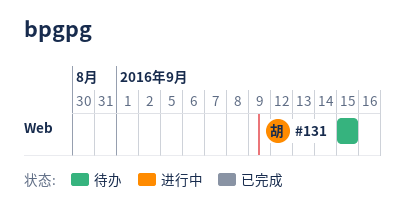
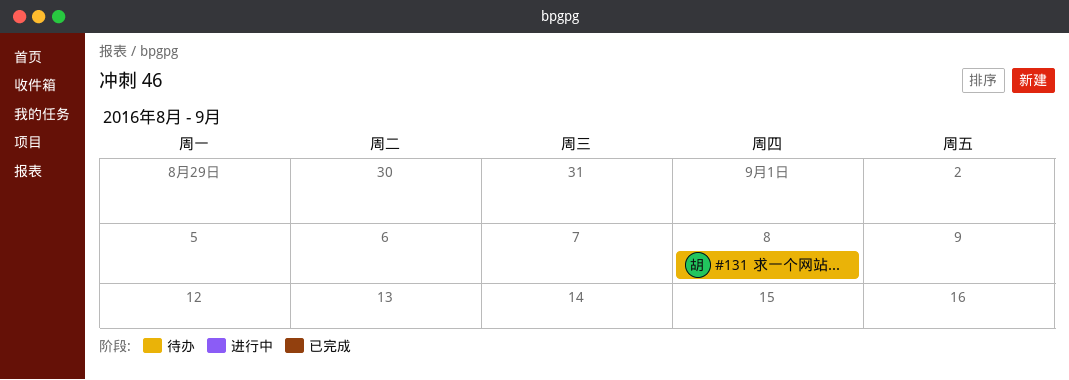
#131, start: Sep 15 -> Sep 8
#131, due: Sep 15 -> Sep 8

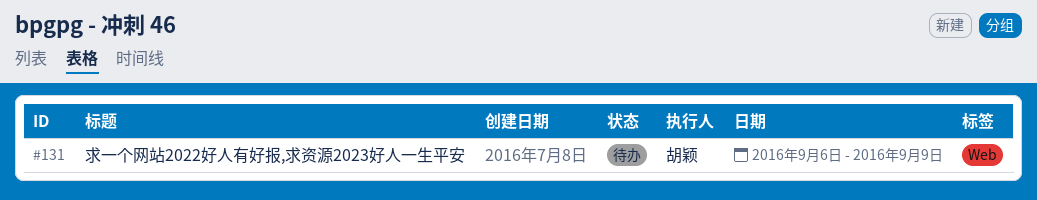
#131, start: Sep 8 -> Sep 6
#131, due: Sep 8 -> Sep 9

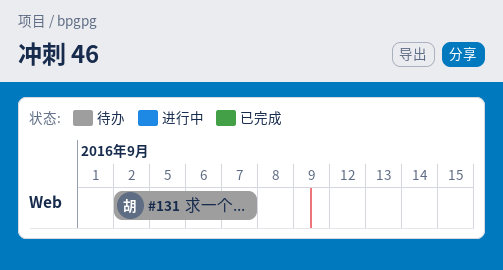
#131, start: Sep 6 -> Sep 2
#131, due: Sep 9 -> Sep 7

